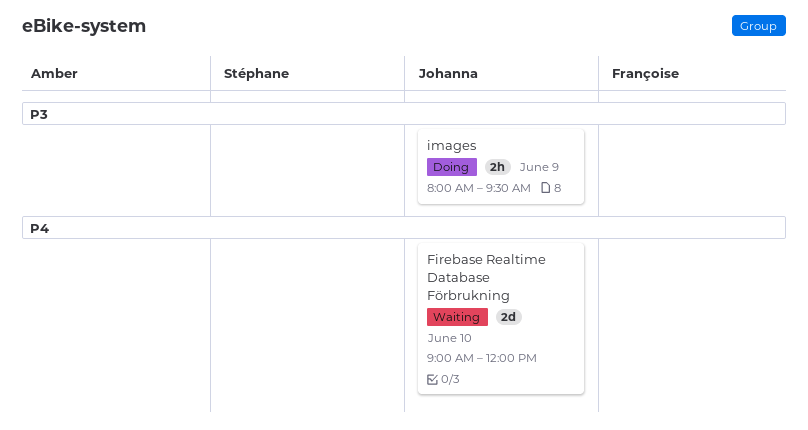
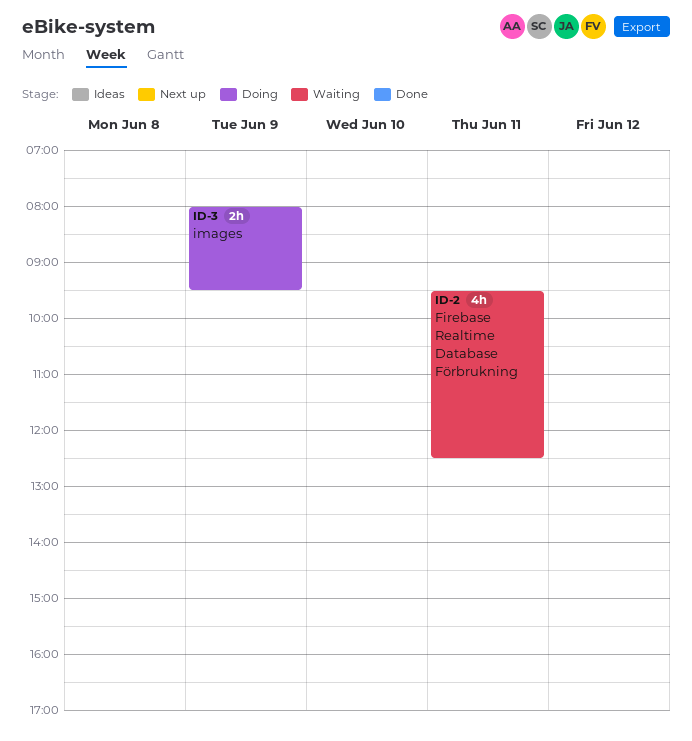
Firebase Realtime Database Förbrukning, estimate: 2d -> 4h
Firebase Realtime Database Förbrukning, day: Jun 10 -> Jun 11
Firebase Realtime Database Förbrukning, begins: 09:00 -> 09:30
Firebase Realtime Database Förbrukning, ends: 12:00 -> 12:30

